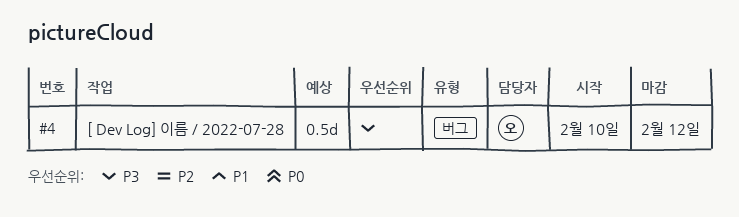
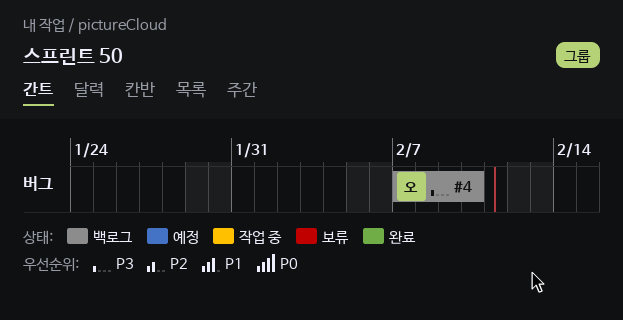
#4, start: Feb 10 -> Feb 7
#4, due: Feb 12 -> Feb 10

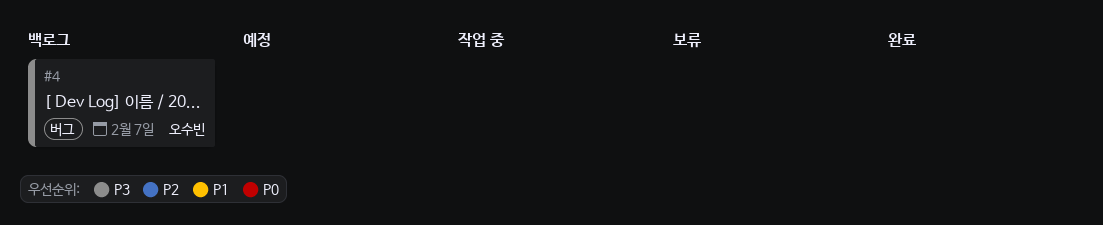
#4, due: Feb 10 -> Feb 7

